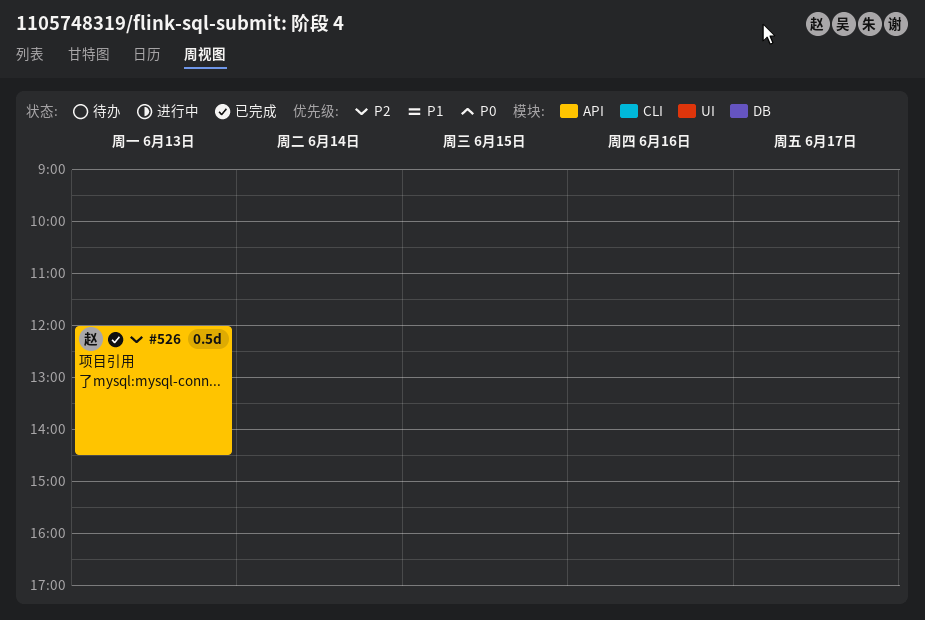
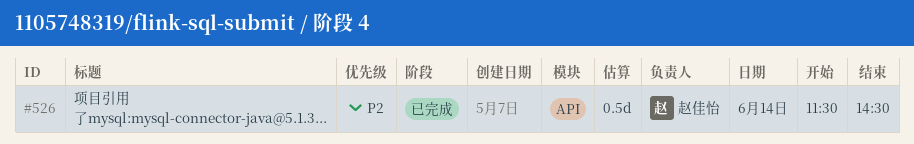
#526, day: Jun 13 -> Jun 14
#526, begins: 12:00 -> 11:30

